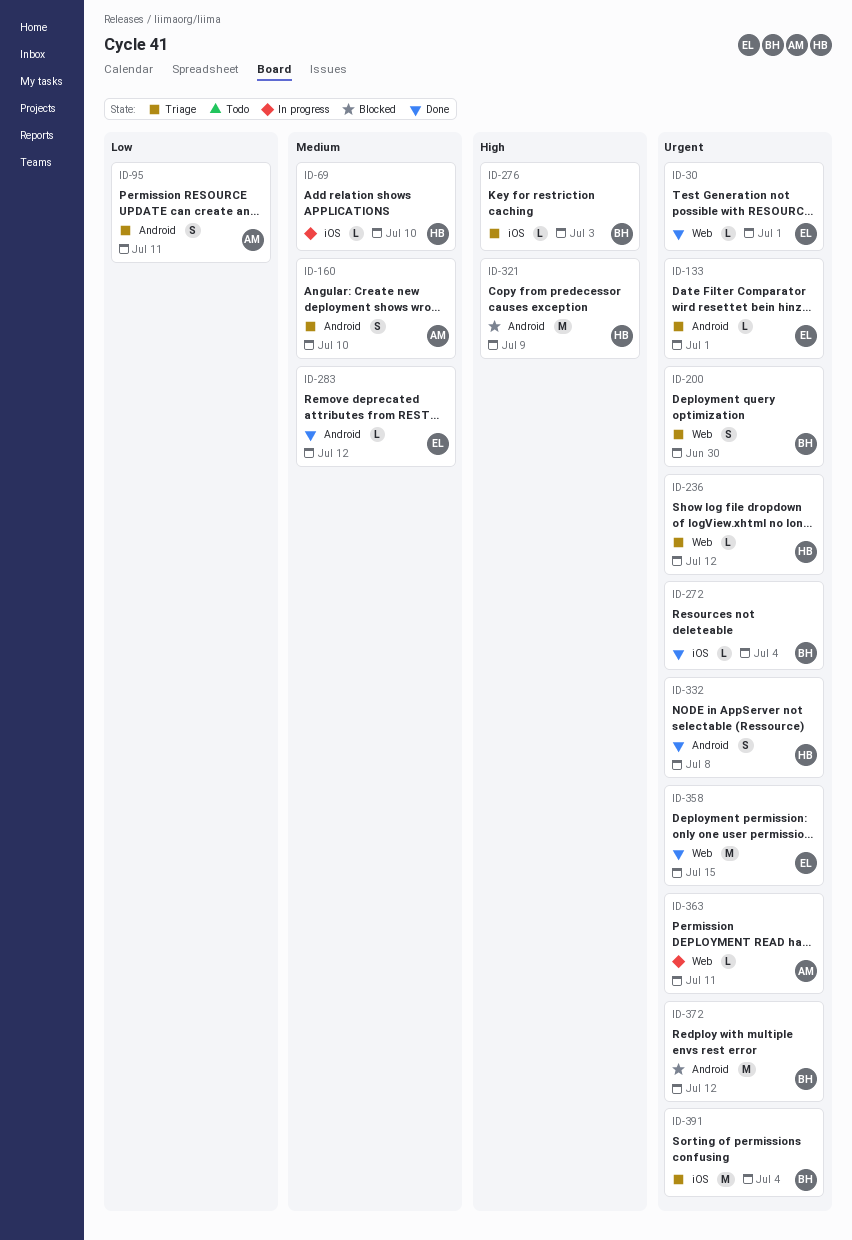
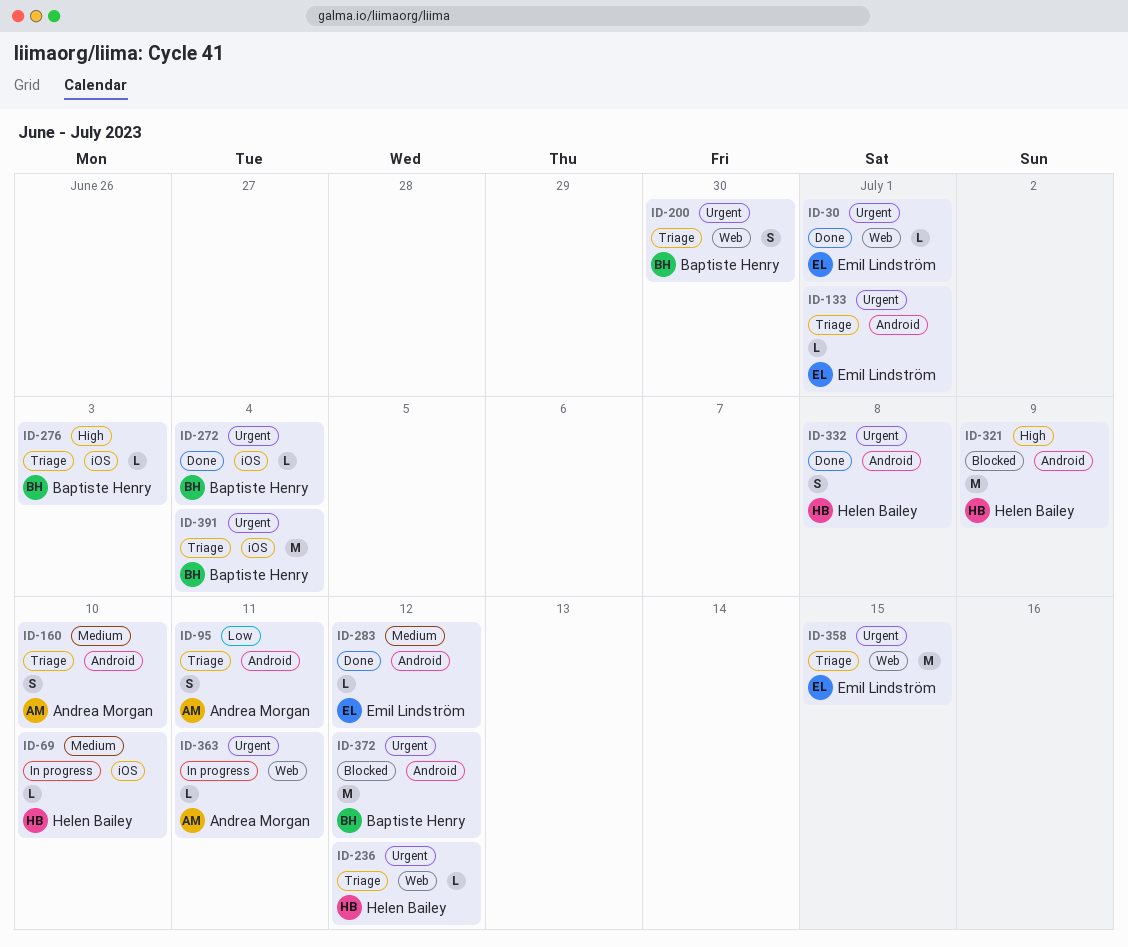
ID-358, status: Done -> Triage

